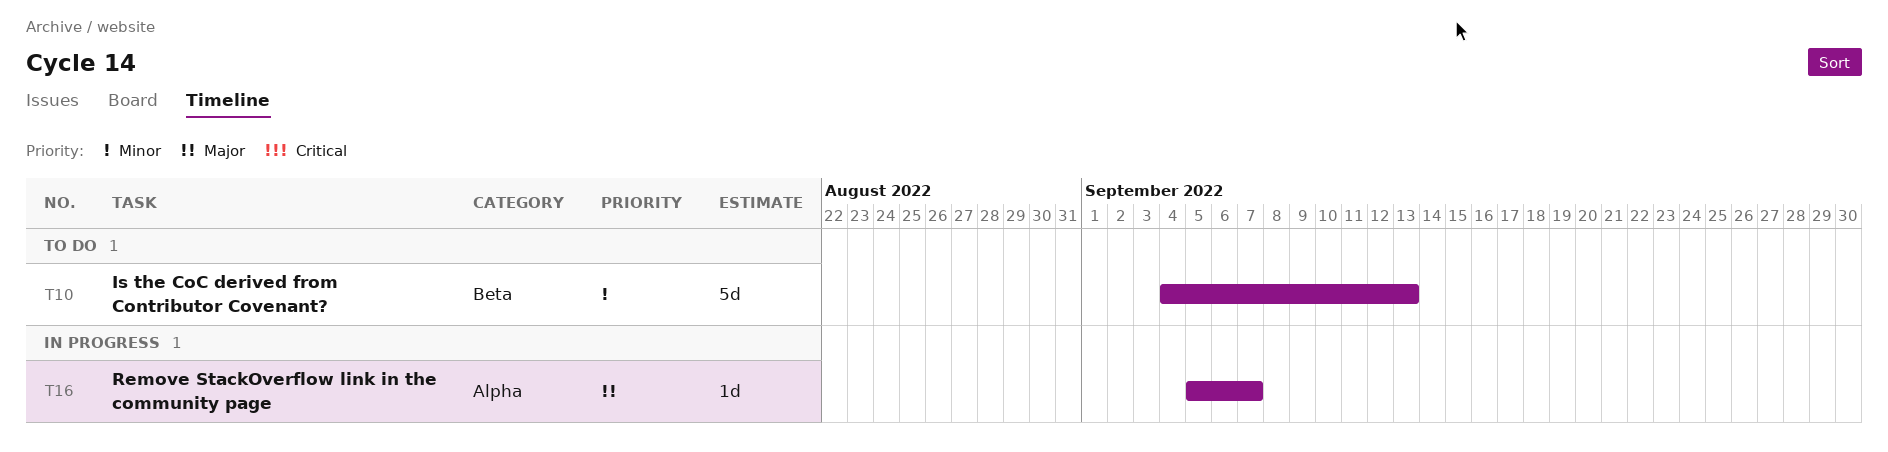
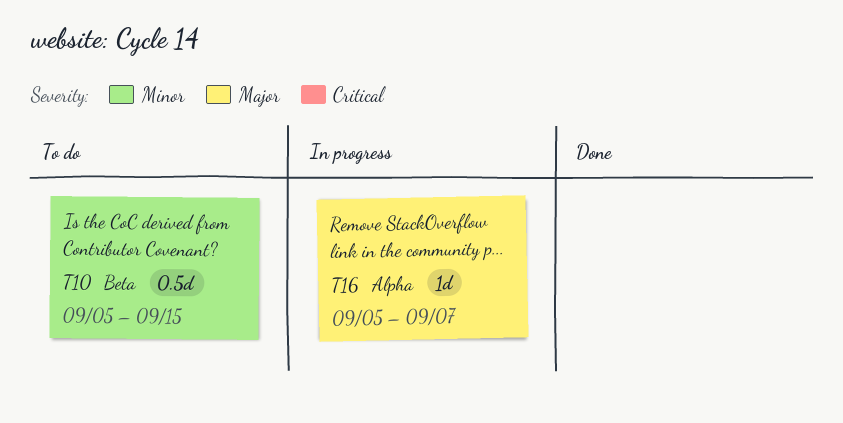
T10, estimate: 5d -> 0.5d
T10, start: Sep 4 -> Sep 5
T10, due: Sep 13 -> Sep 15

